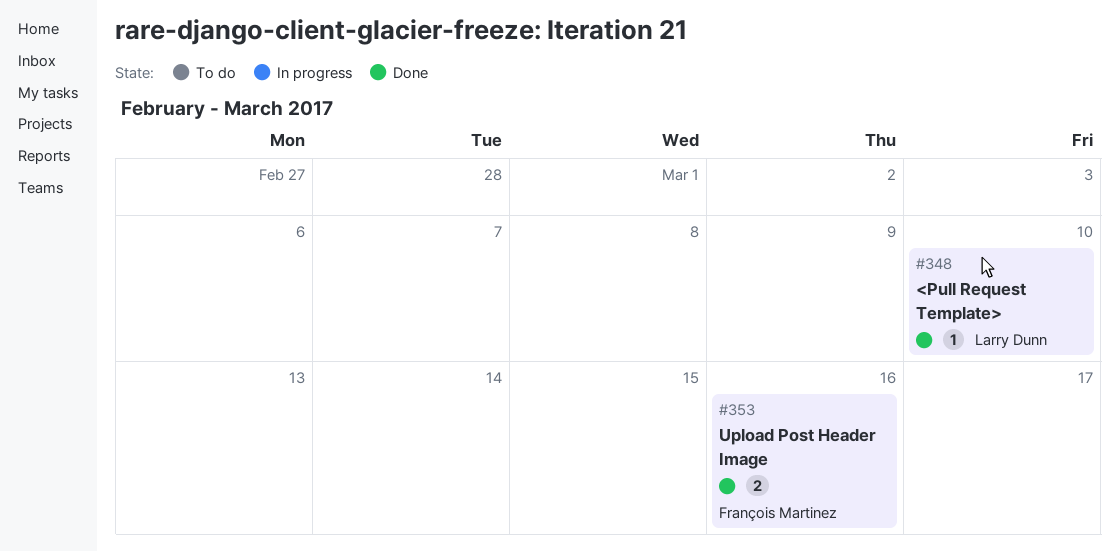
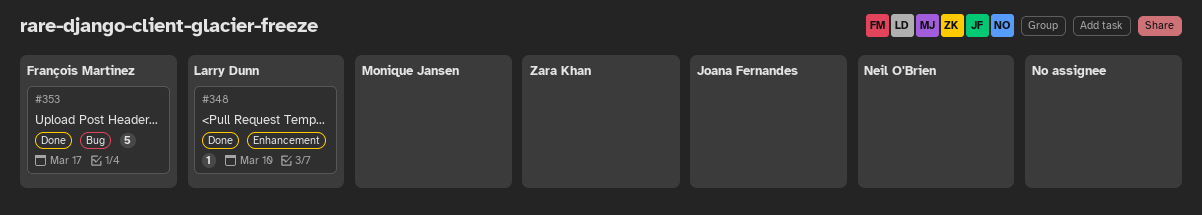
#353, estimate: 2 -> 5
#353, due: Mar 16 -> Mar 17

